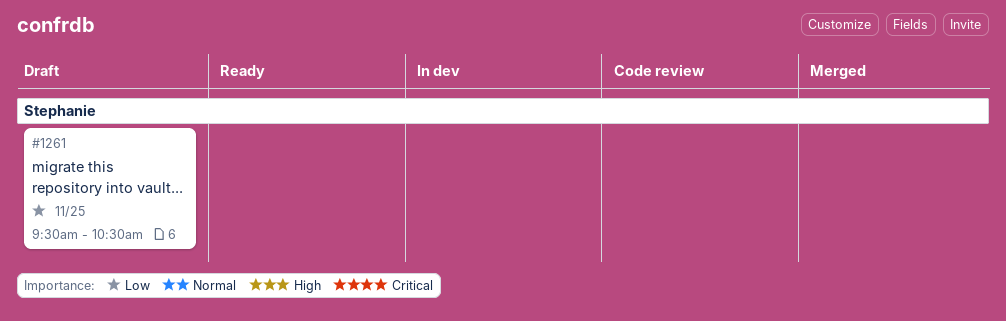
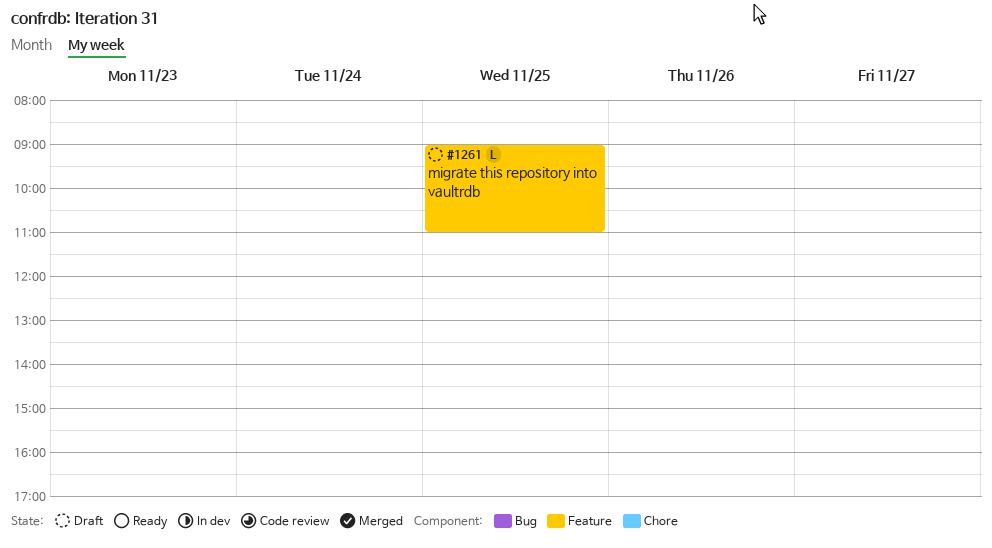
#1261, begins: 09:30 -> 09:00
#1261, ends: 10:30 -> 11:00

